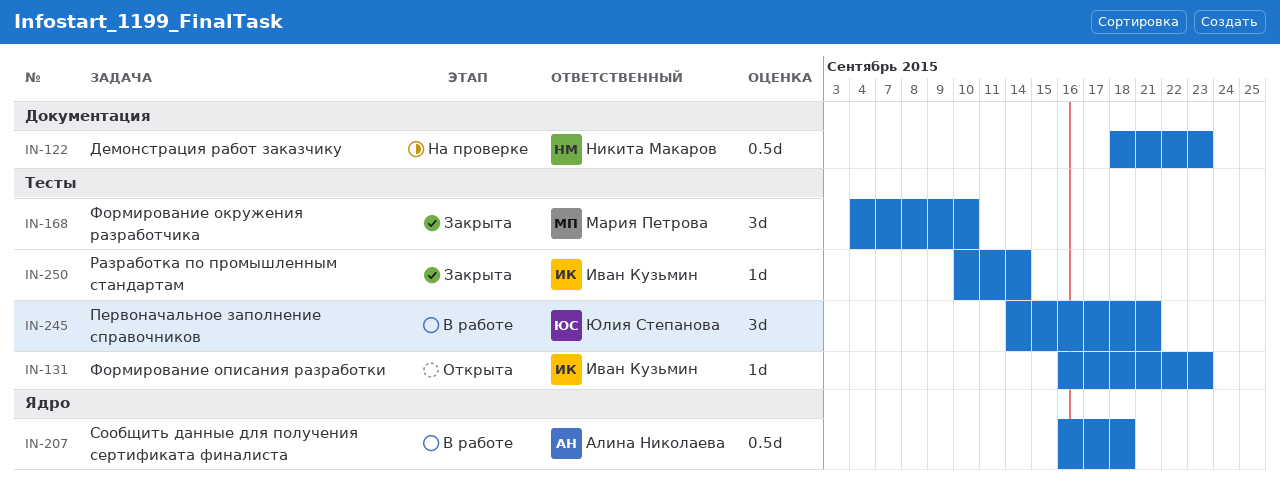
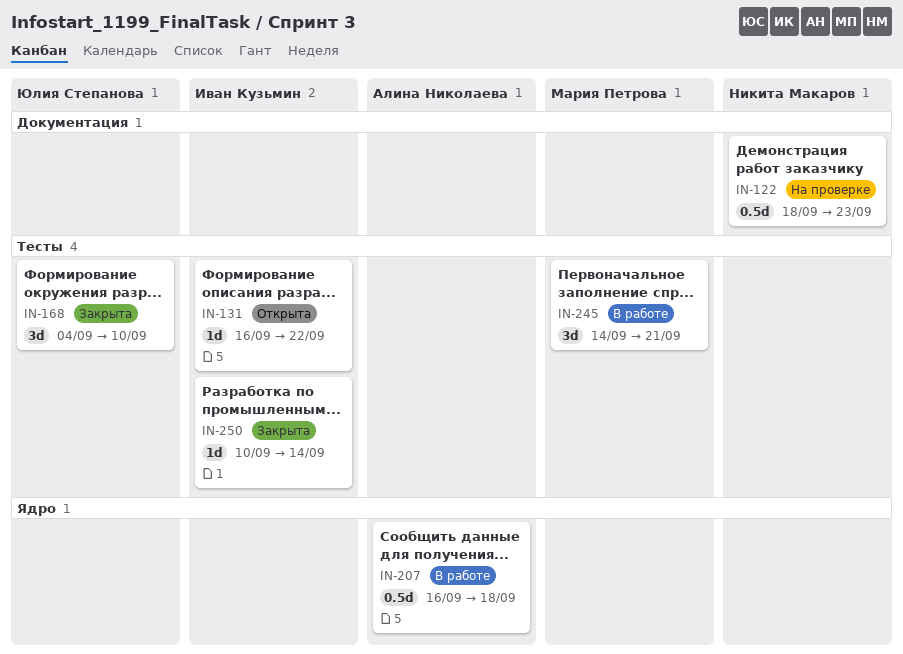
IN-131, due: Sep 23 -> Sep 22
IN-168, owner: Мария Петрова -> Юлия Степанова
IN-245, owner: Юлия Степанова -> Мария Петрова

